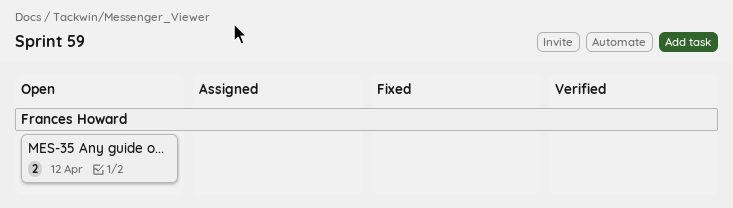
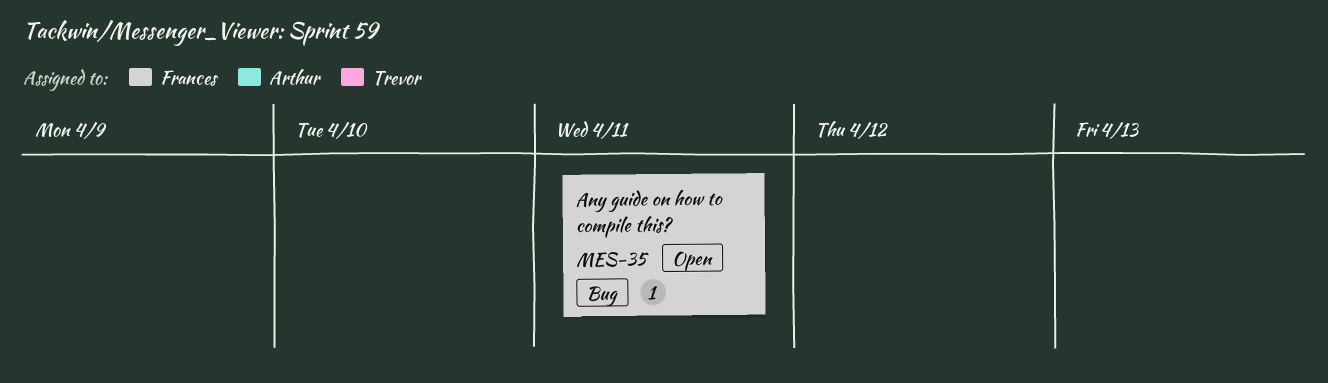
MES-35, estimate: 2 -> 1
MES-35, due: Apr 12 -> Apr 11

